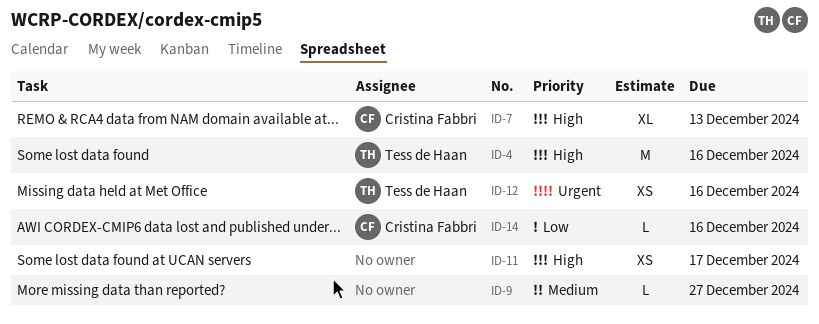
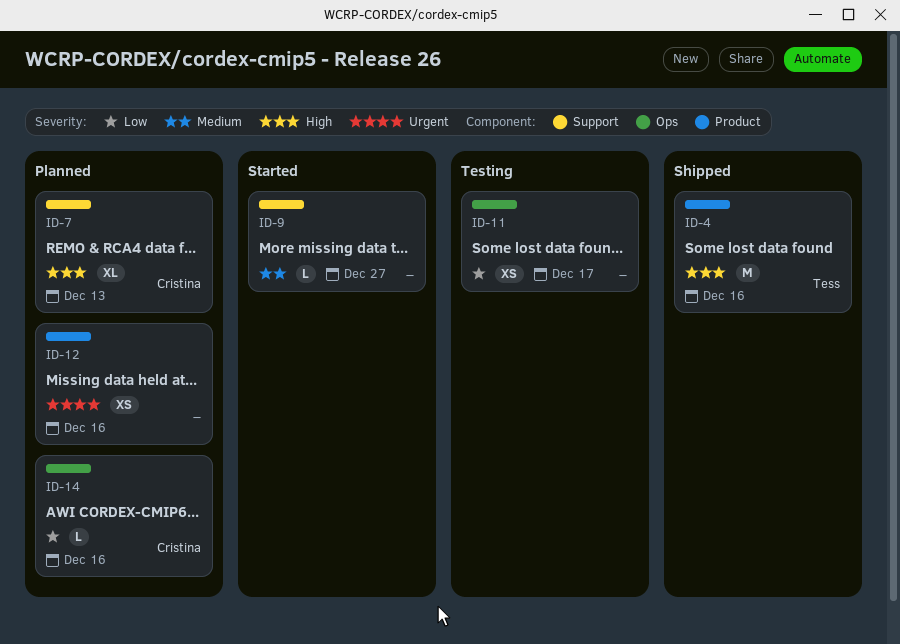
ID-11, priority: High -> Low
ID-12, owner: Tess de Haan -> none

